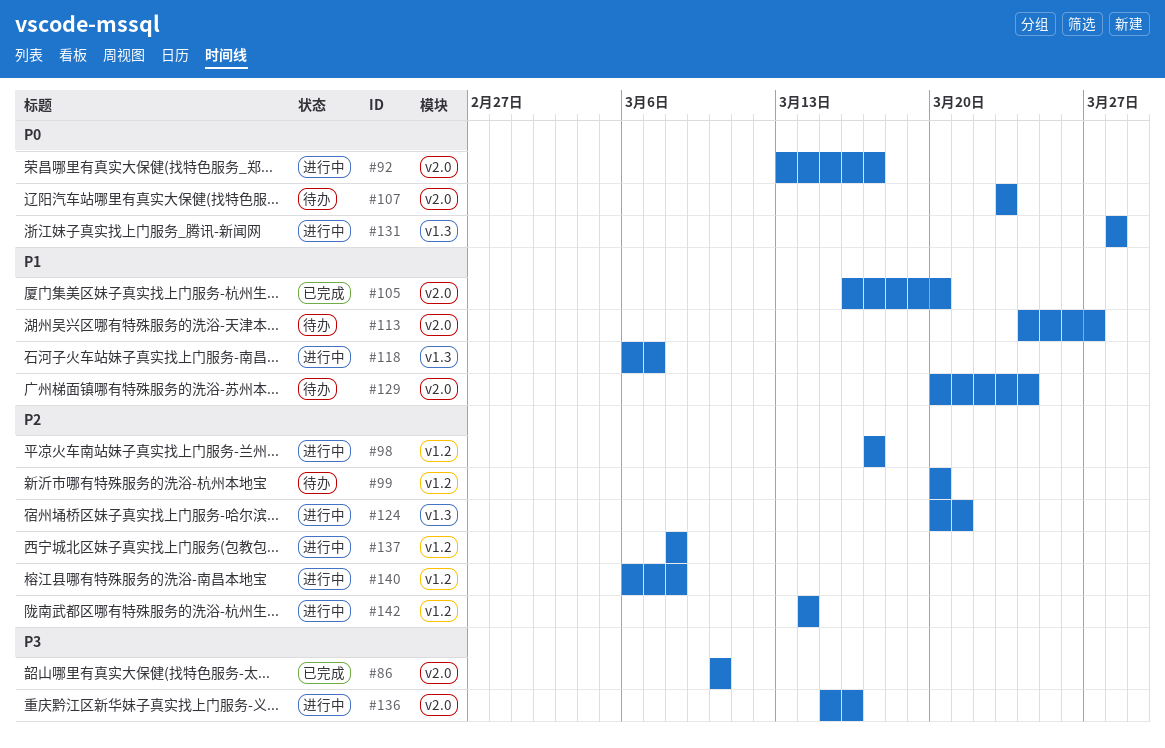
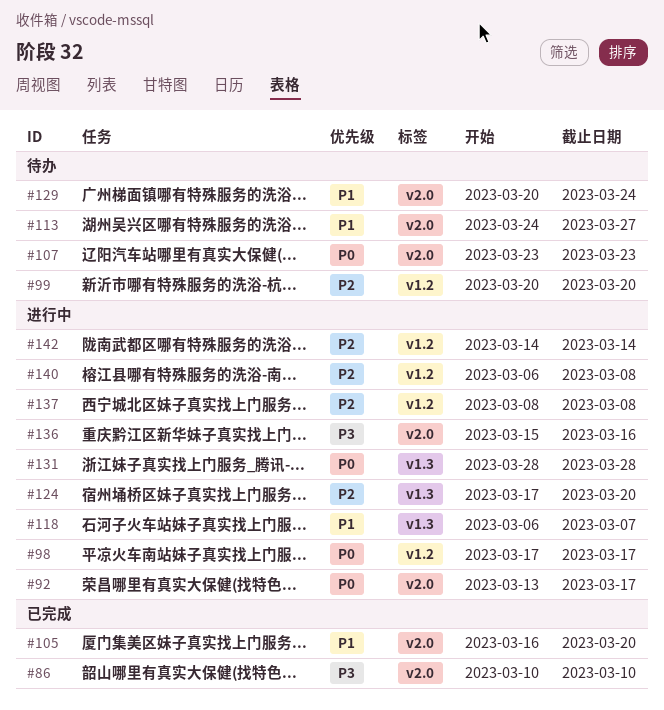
#98, priority: P2 -> P0
#124, start: Mar 20 -> Mar 17
#124, due: Mar 21 -> Mar 20

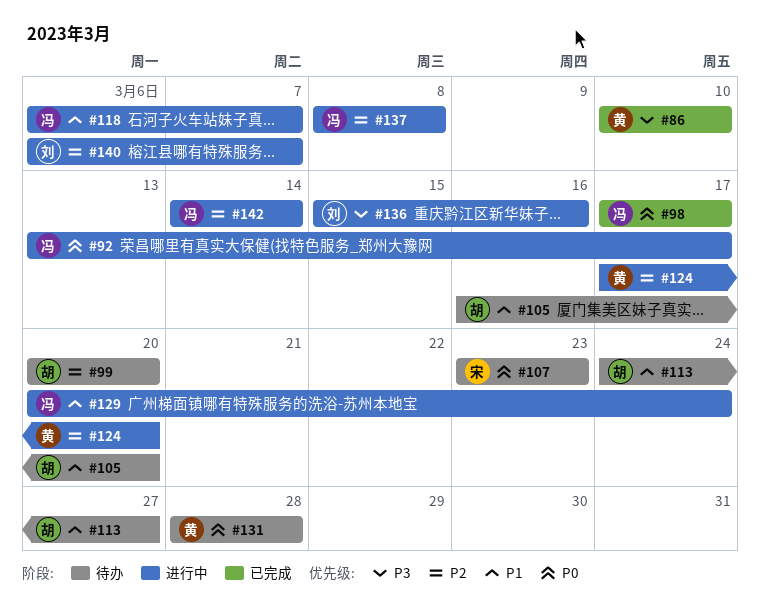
#98, status: 进行中 -> 已完成
#105, status: 已完成 -> 待办
#129, status: 待办 -> 进行中
#131, status: 进行中 -> 待办
#140, due: Mar 8 -> Mar 7

